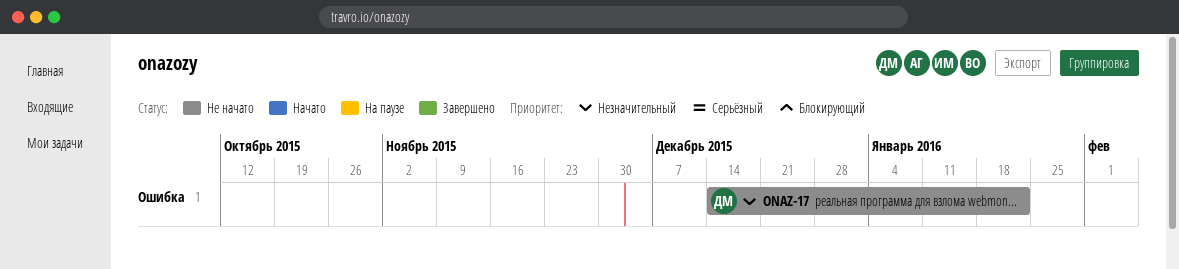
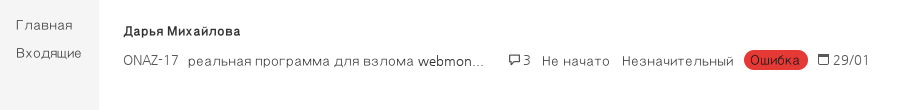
ONAZ-17, due: Jan 22 -> Jan 29

